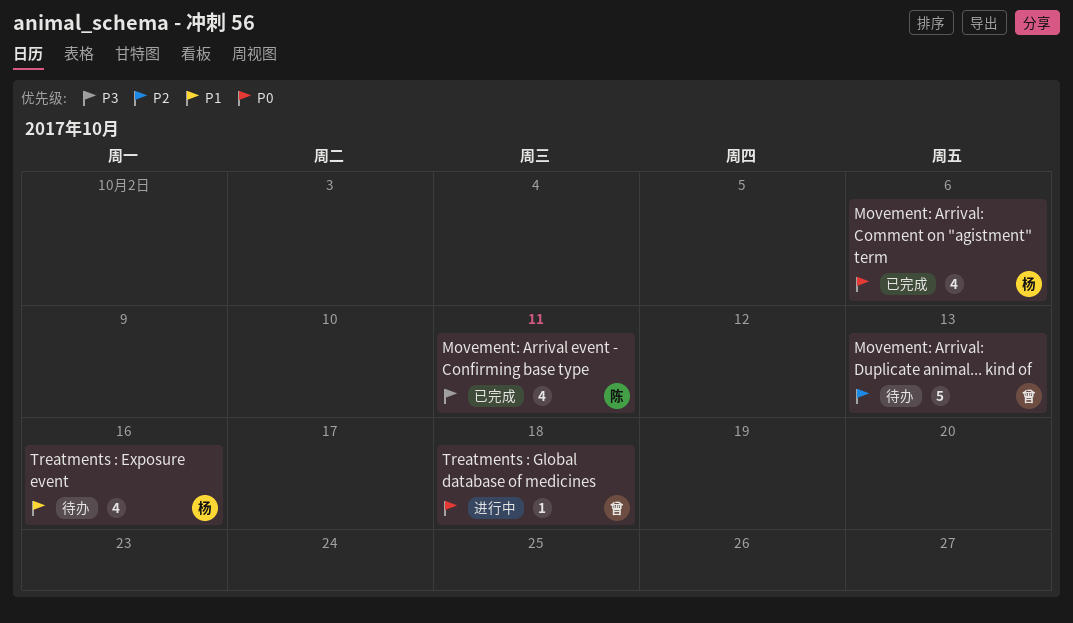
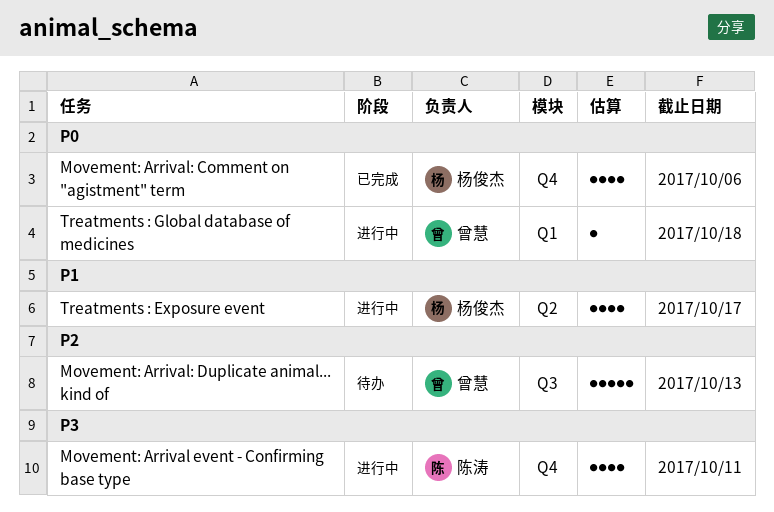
Movement: Arrival event - Confirming base type, status: 已完成 -> 进行中
Treatments : Exposure event, status: 待办 -> 进行中
Treatments : Exposure event, due: Oct 16 -> Oct 17

